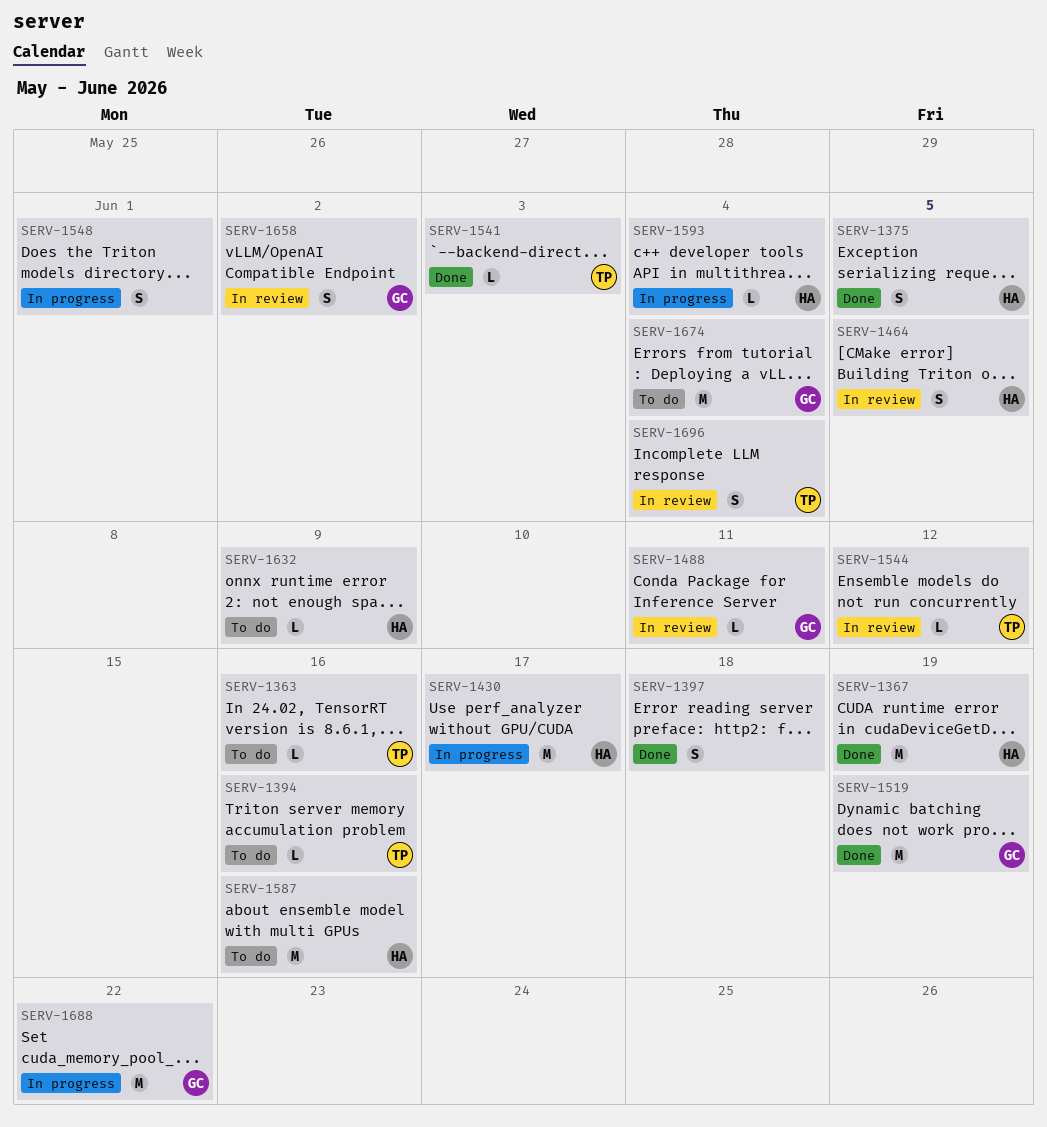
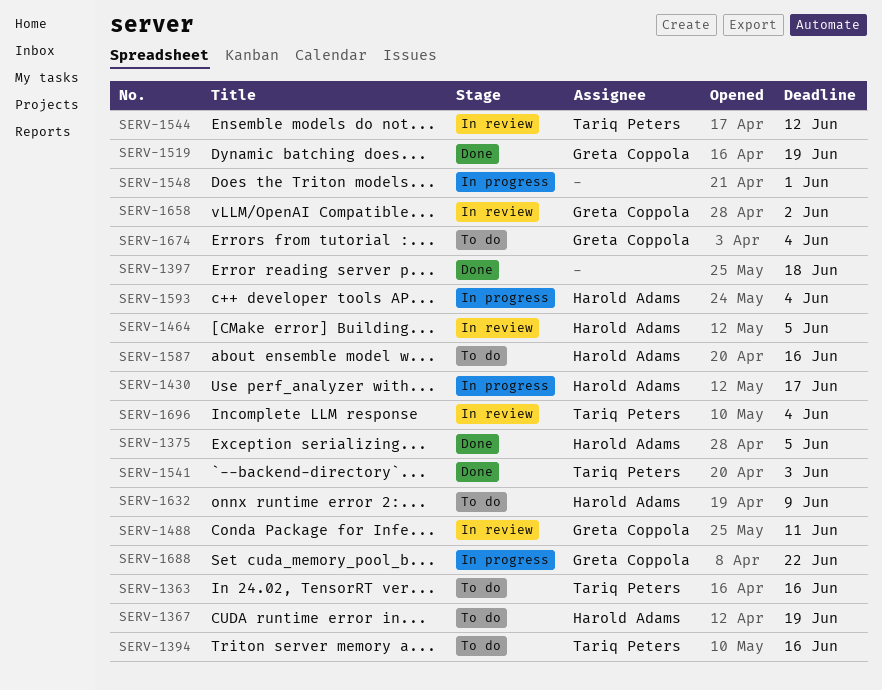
SERV-1367, status: Done -> To do

